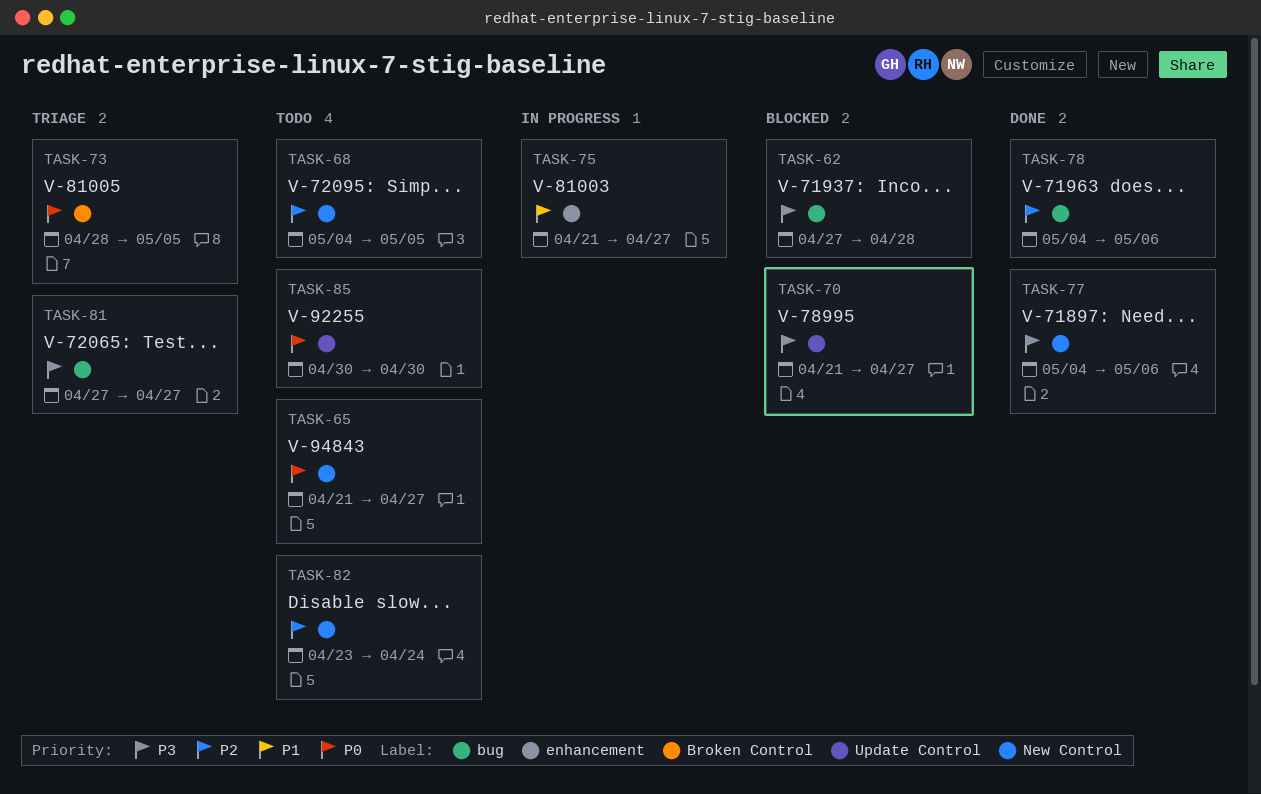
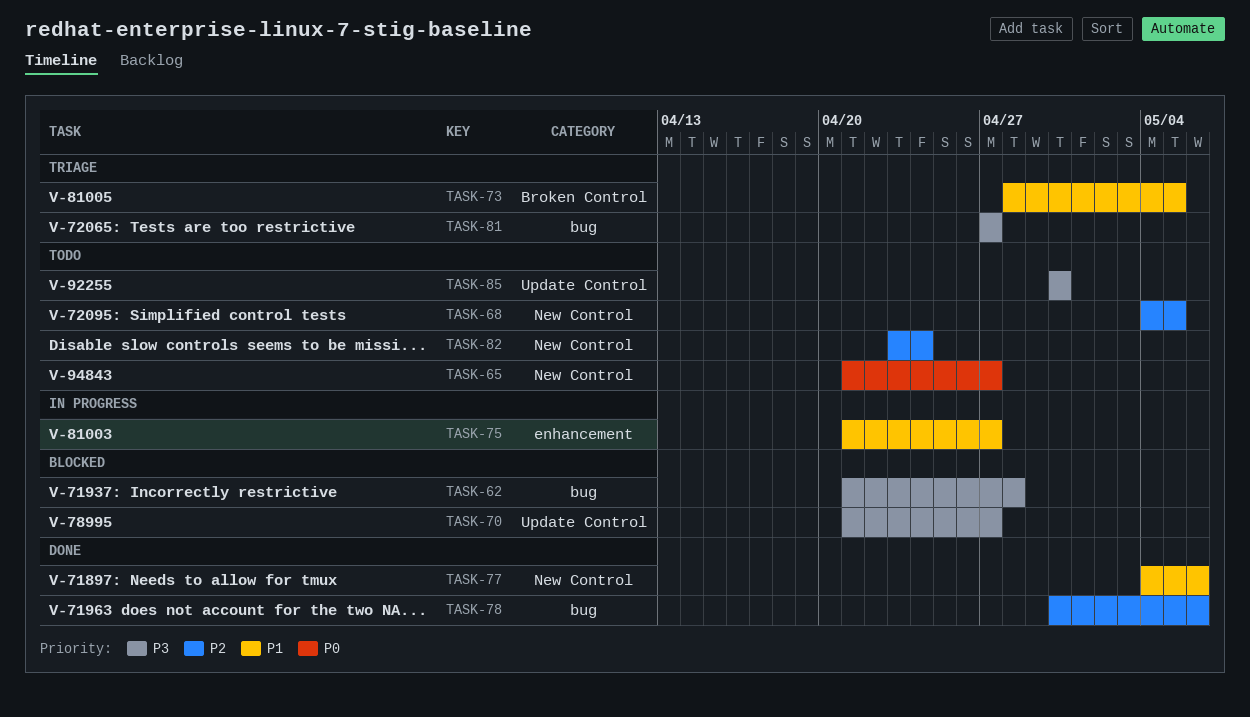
TASK-62, start: Apr 27 -> Apr 21
TASK-73, priority: P0 -> P1
TASK-77, priority: P3 -> P1
TASK-78, start: May 4 -> Apr 30
TASK-85, priority: P0 -> P3

